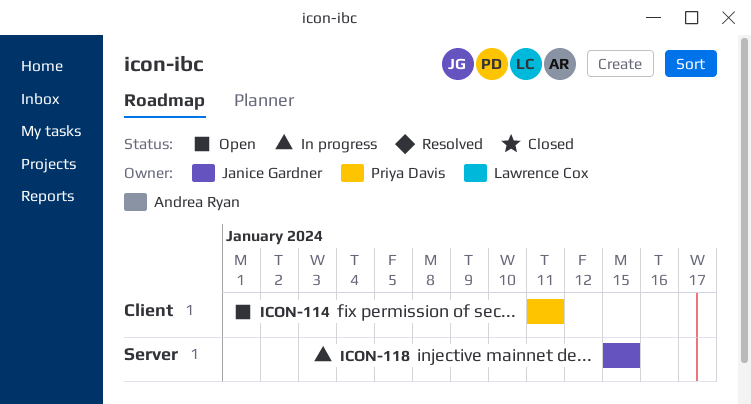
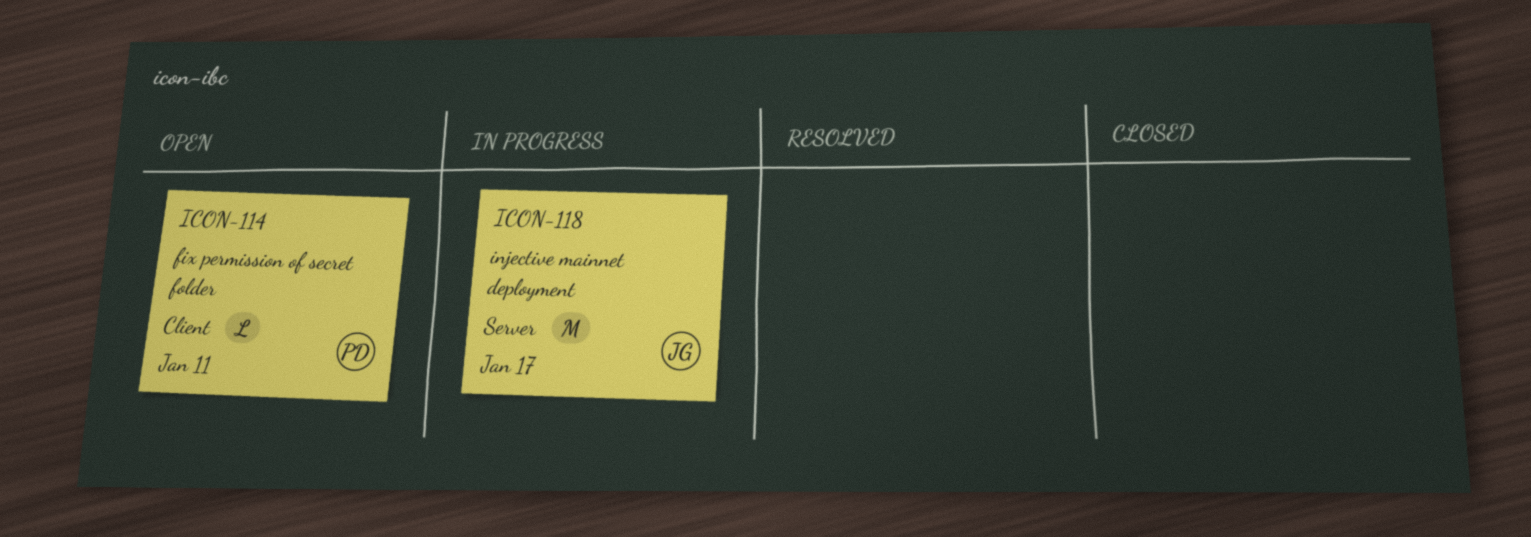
ICON-118, due: Jan 15 -> Jan 17

